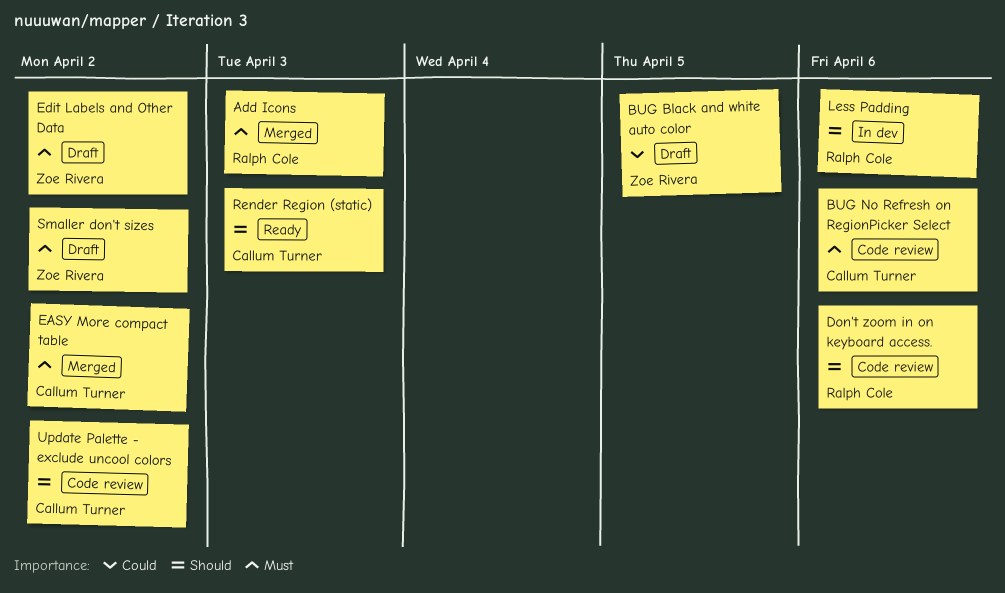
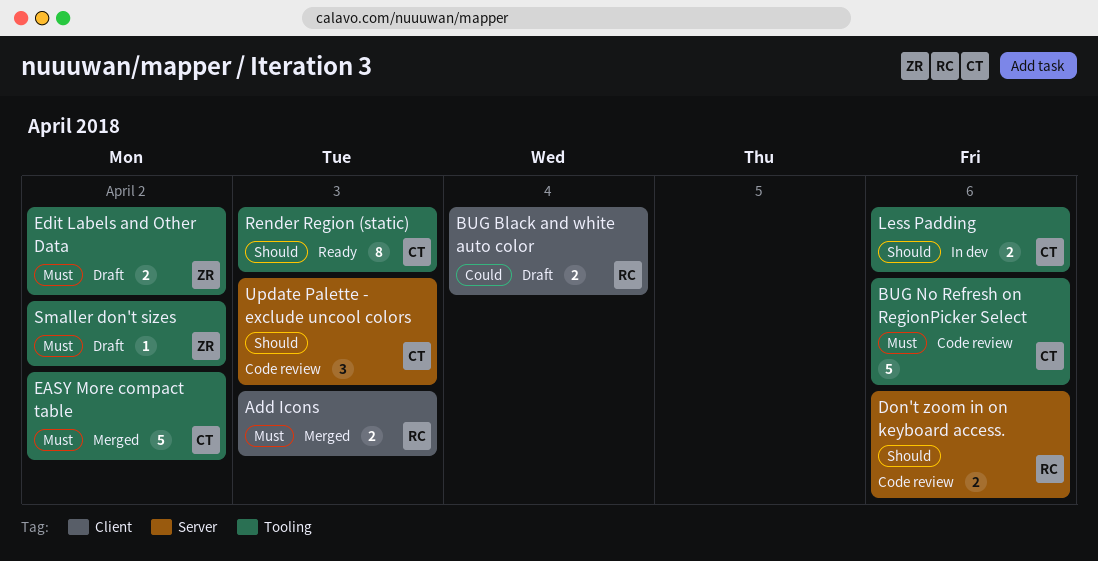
BUG Black and white auto color, owner: Zoe Rivera -> Ralph Cole
BUG Black and white auto color, due: Apr 5 -> Apr 4
Less Padding, owner: Ralph Cole -> Callum Turner
Update Palette - exclude uncool colors, due: Apr 2 -> Apr 3

